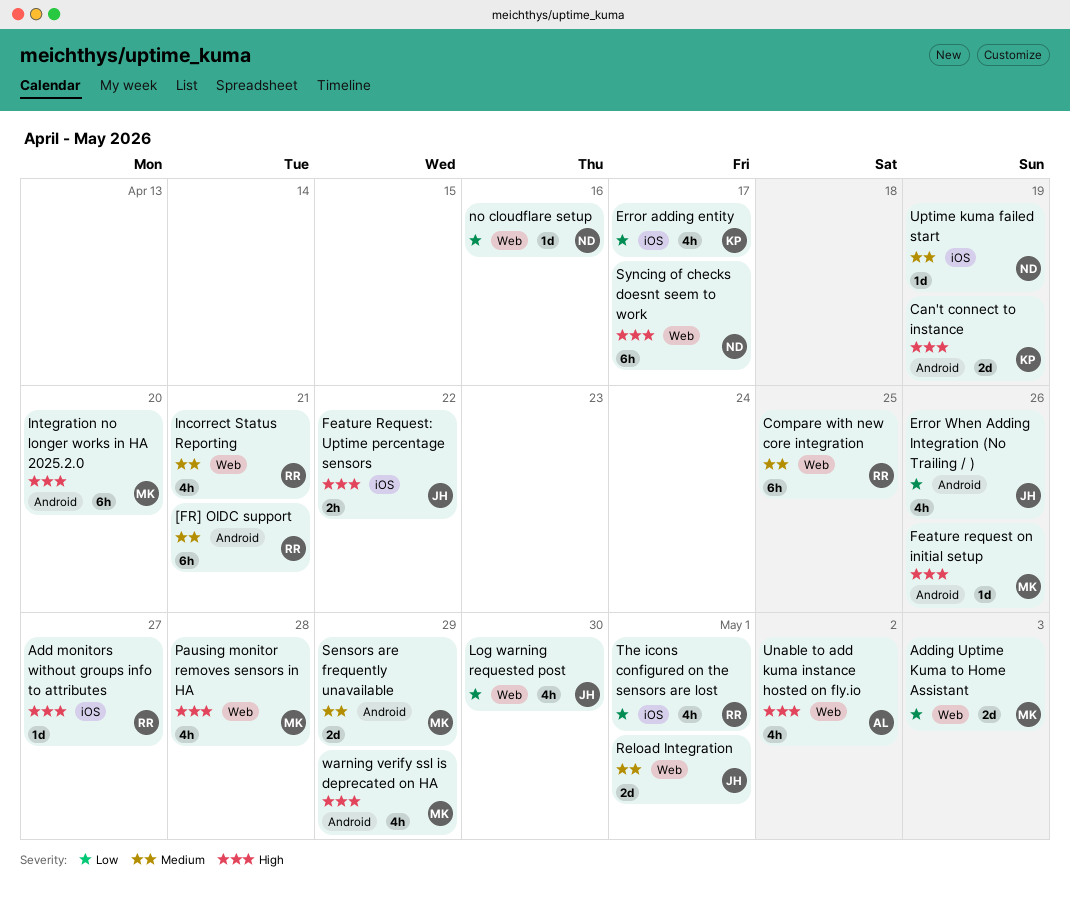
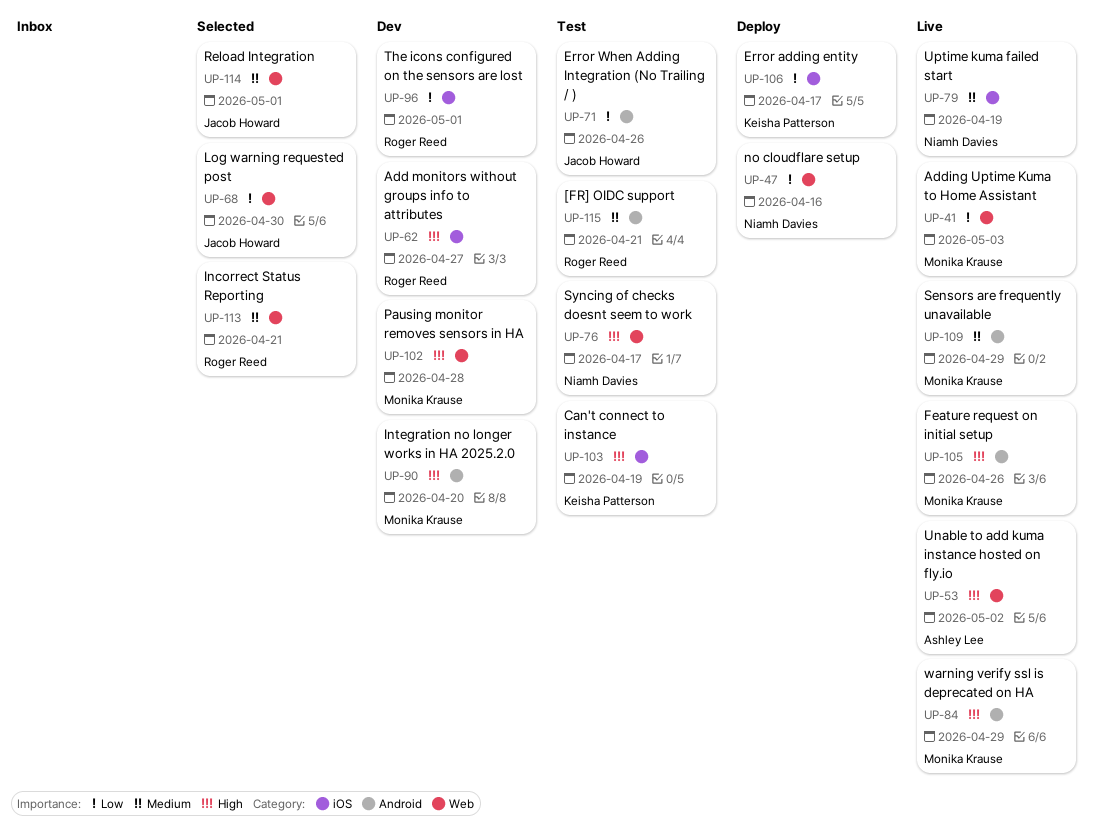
Can't connect to instance, label: Android -> iOS
Compare with new core integration: present -> none
Feature Request: Uptime percentage sensors: present -> none

